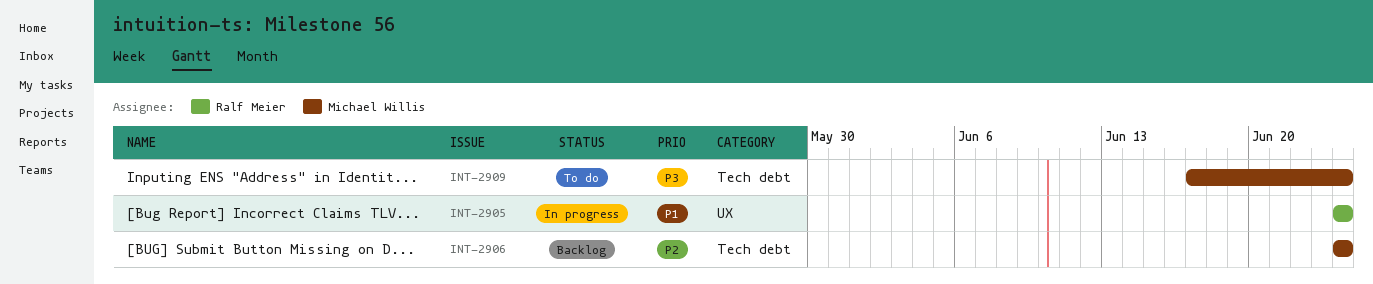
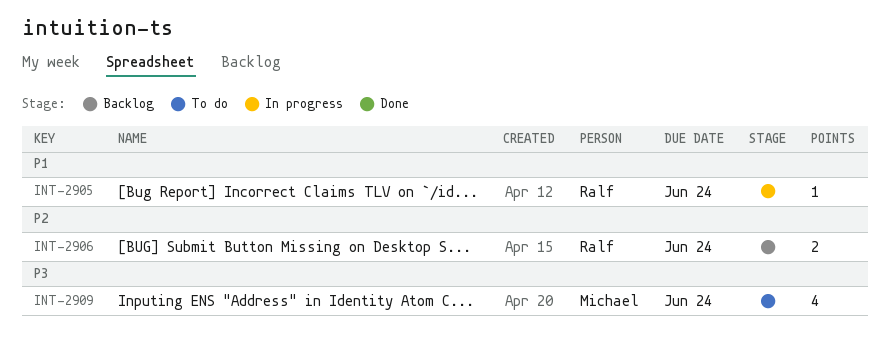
INT-2906, owner: Michael Willis -> Ralf Meier

